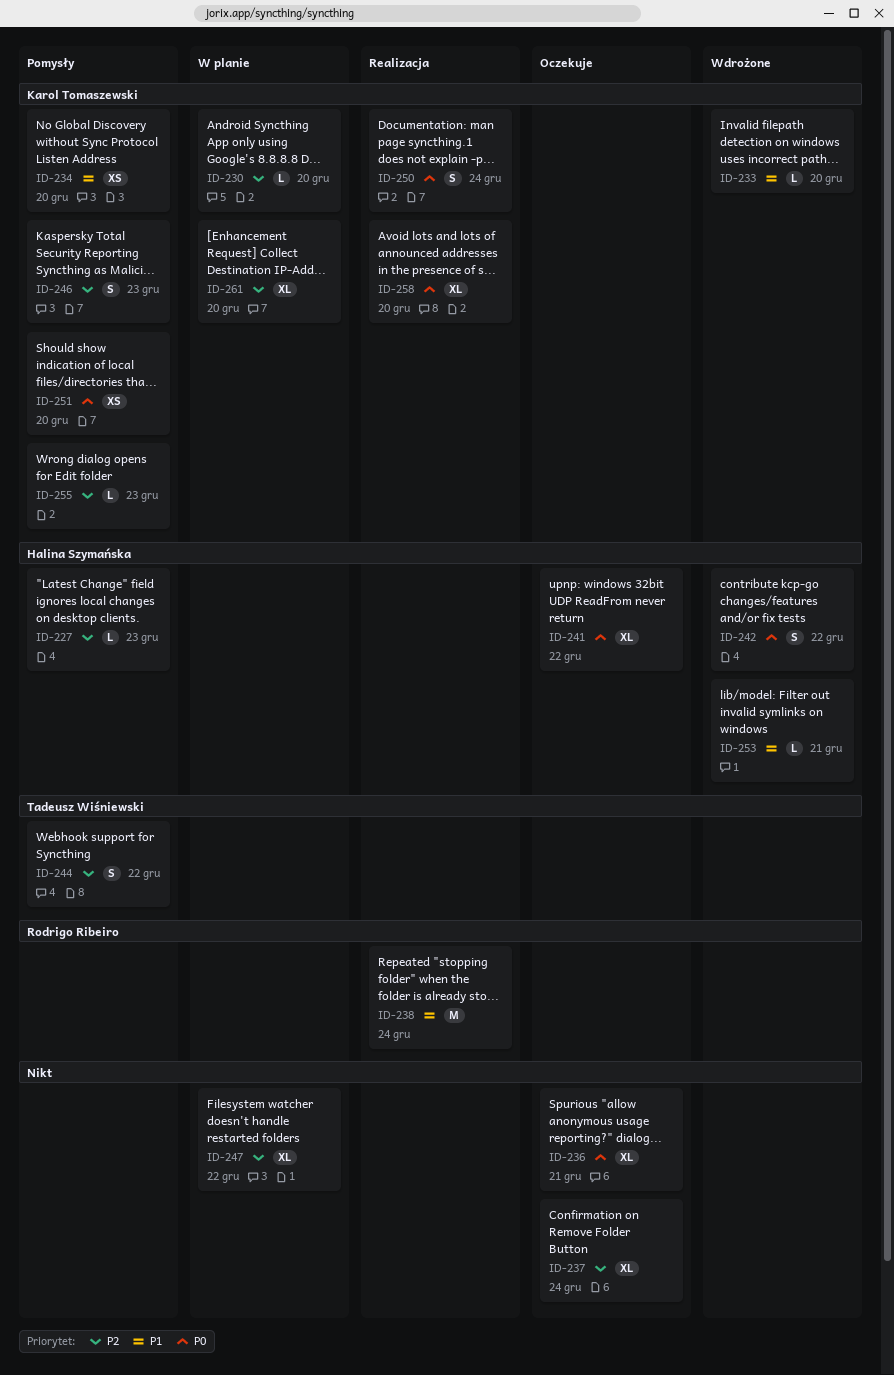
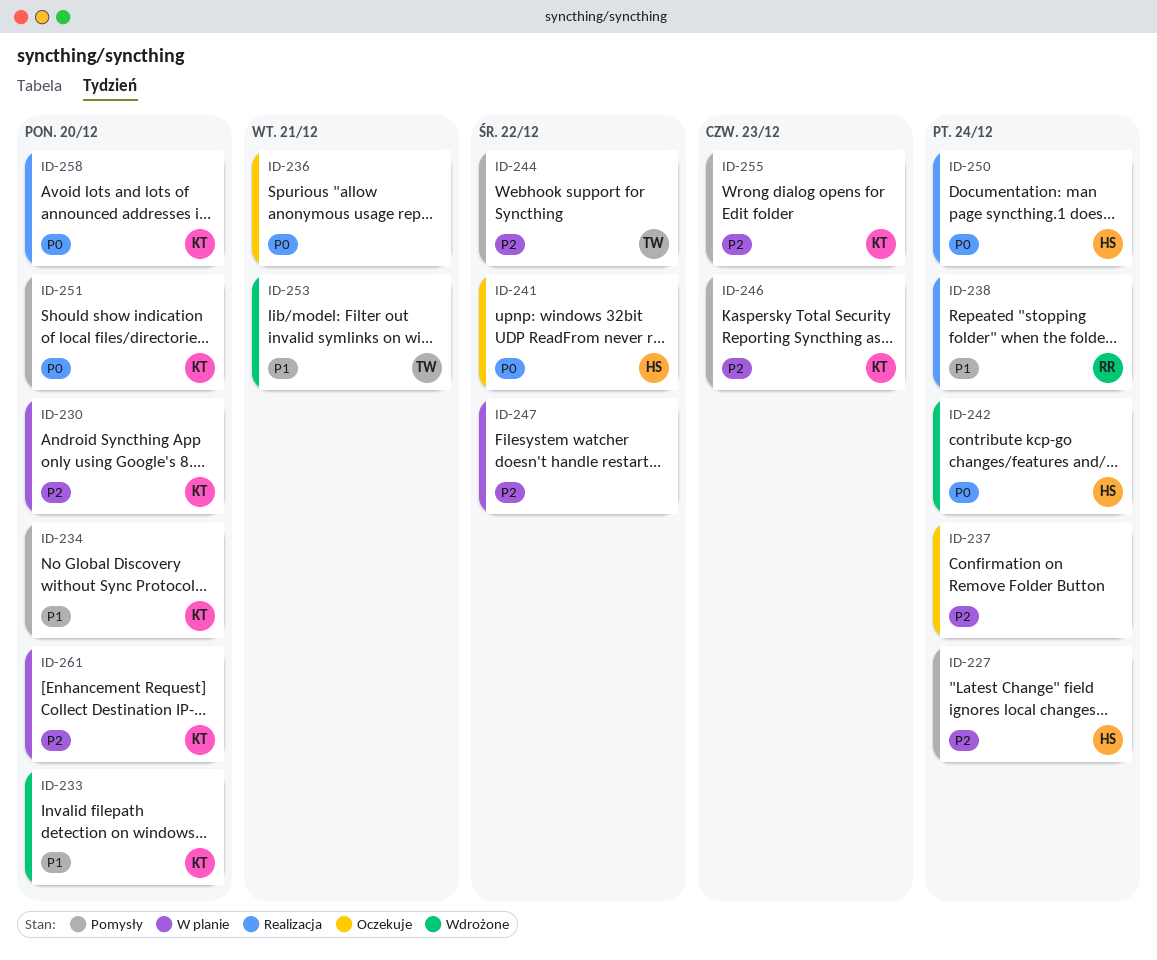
ID-227, due: Dec 23 -> Dec 24
ID-242, due: Dec 22 -> Dec 24
ID-250, owner: Karol Tomaszewski -> Halina Szymańska
ID-253, owner: Halina Szymańska -> Tadeusz Wiśniewski

